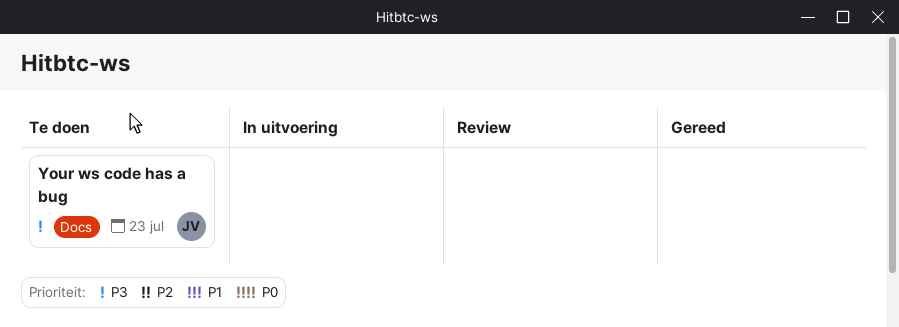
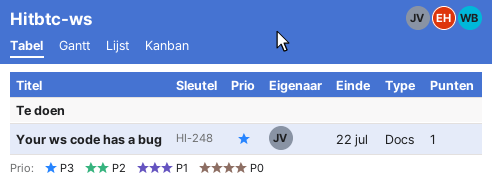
Your ws code has a bug, due: Jul 23 -> Jul 22

